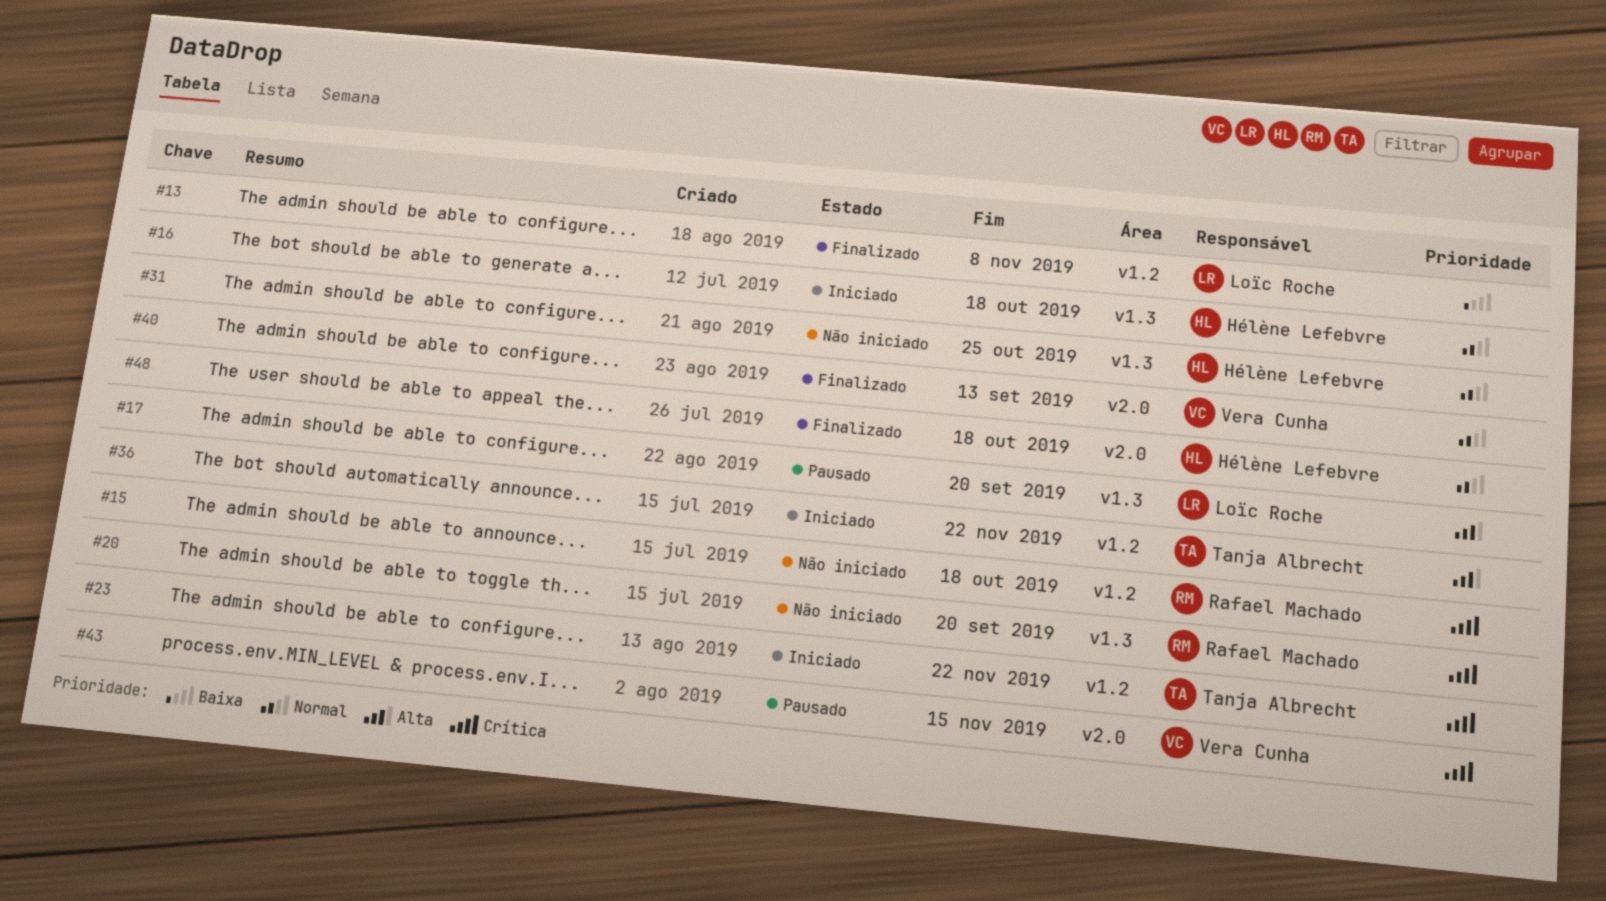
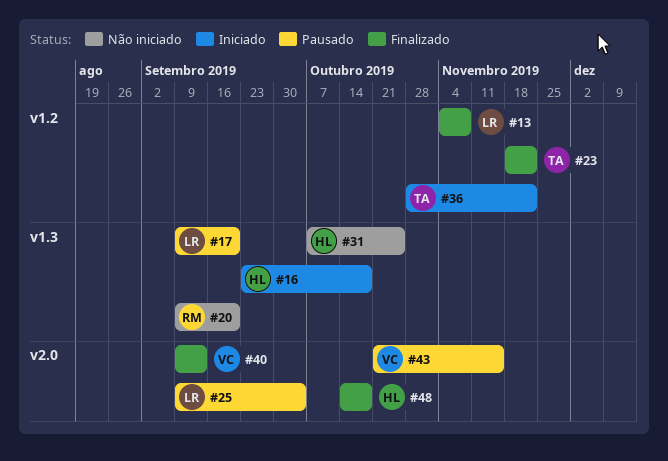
#15: present -> none
#23, status: Iniciado -> Finalizado
#25: none -> present

